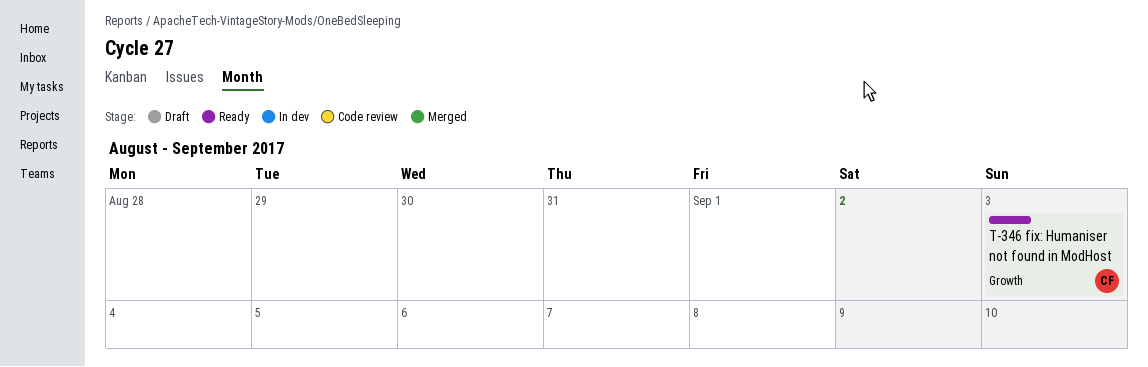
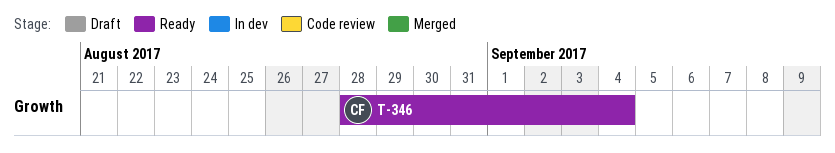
T-346, due: Sep 3 -> Sep 4

